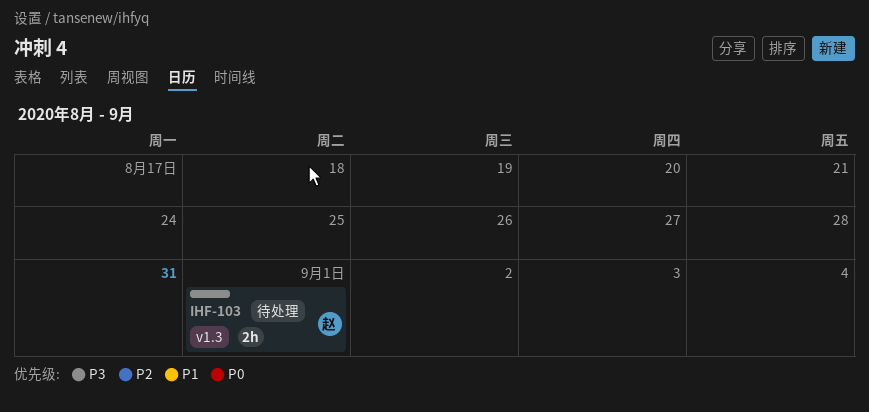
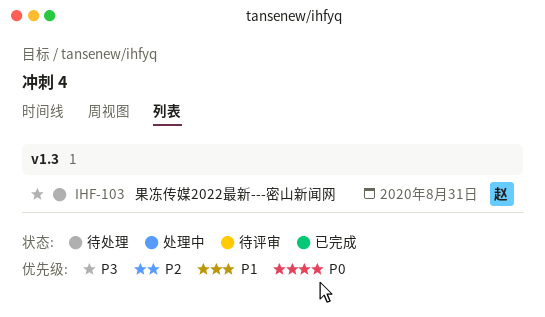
IHF-103, due: Sep 1 -> Aug 31

